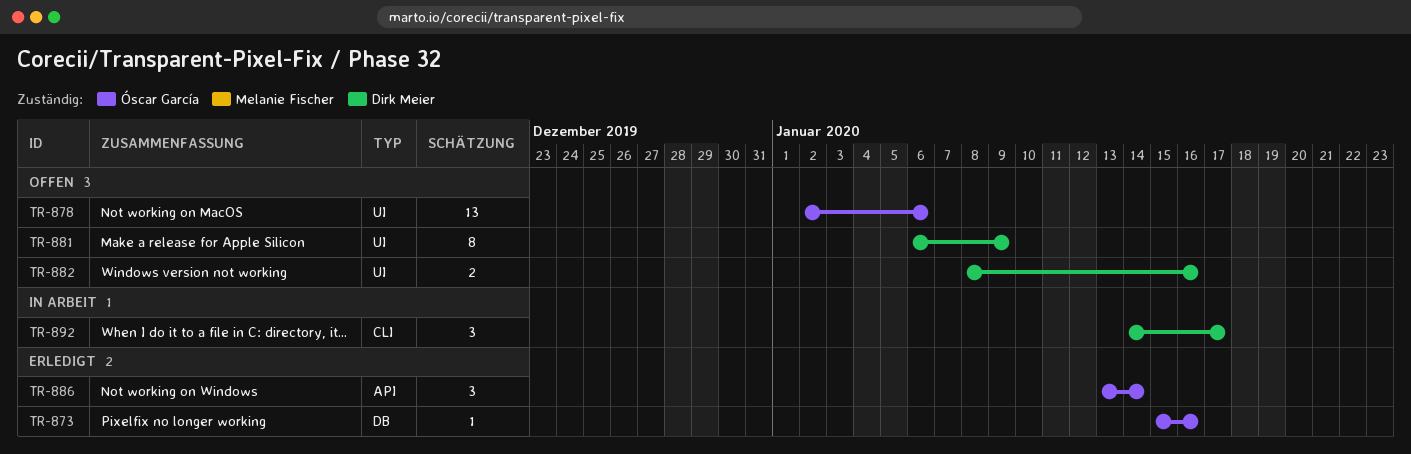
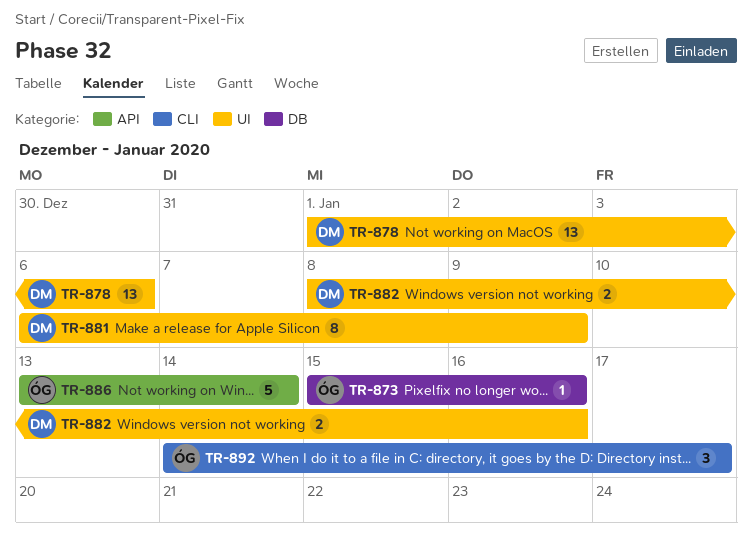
TR-878, owner: Óscar García -> Dirk Meier
TR-878, start: Jan 2 -> Jan 1
TR-886, estimate: 3 -> 5
TR-892, owner: Dirk Meier -> Óscar García

